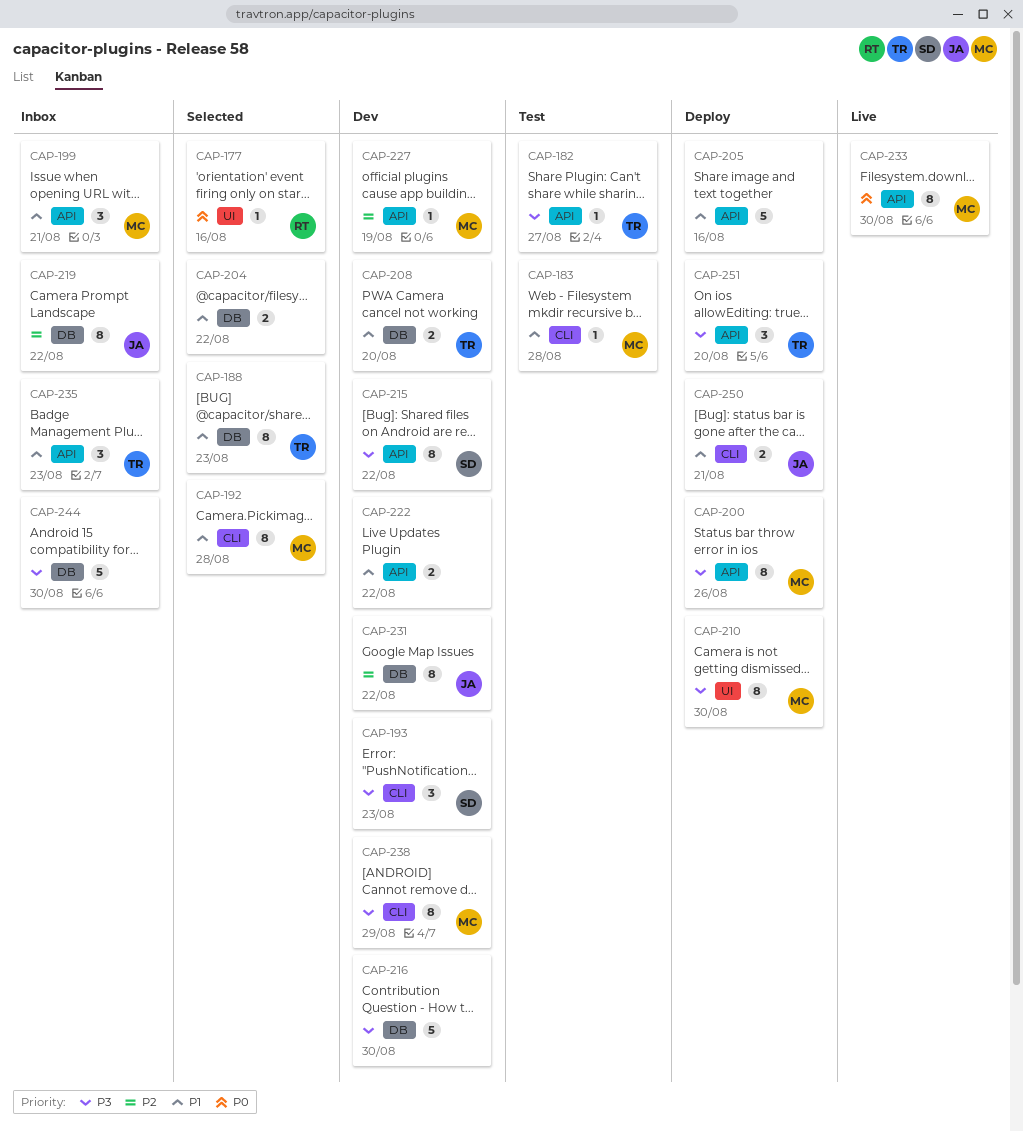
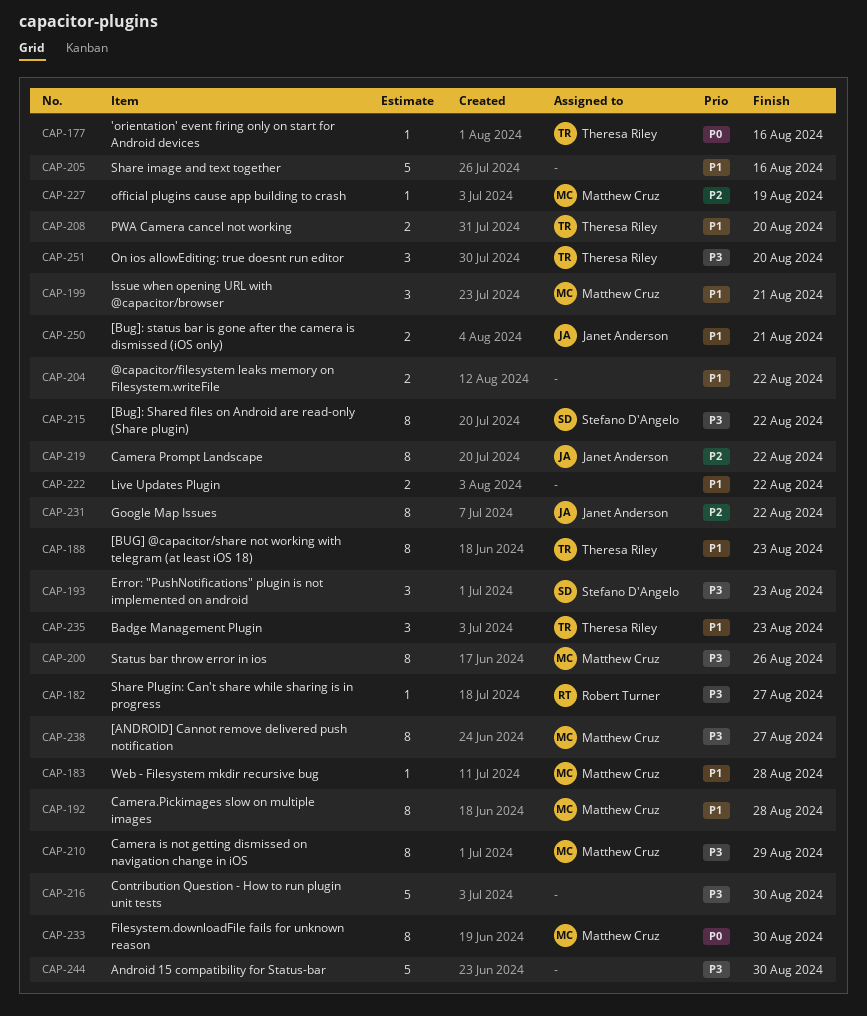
CAP-177, owner: Robert Turner -> Theresa Riley
CAP-182, owner: Theresa Riley -> Robert Turner
CAP-210, due: Aug 30 -> Aug 29
CAP-238, due: Aug 29 -> Aug 27

